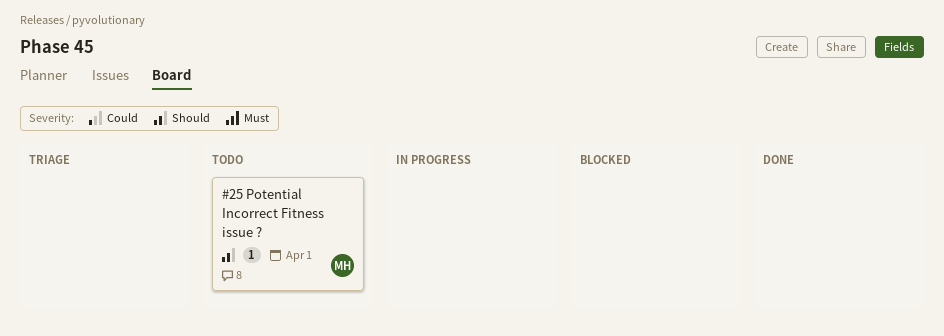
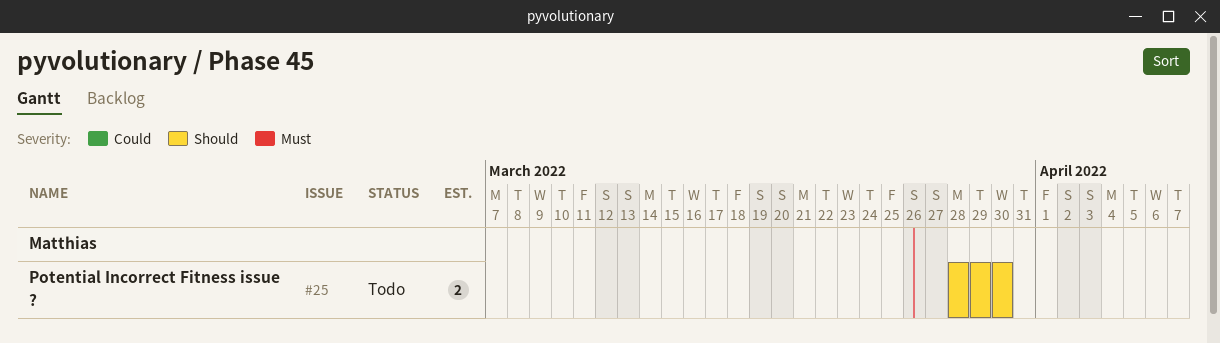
#25, estimate: 1 -> 2
#25, due: Apr 1 -> Mar 30

